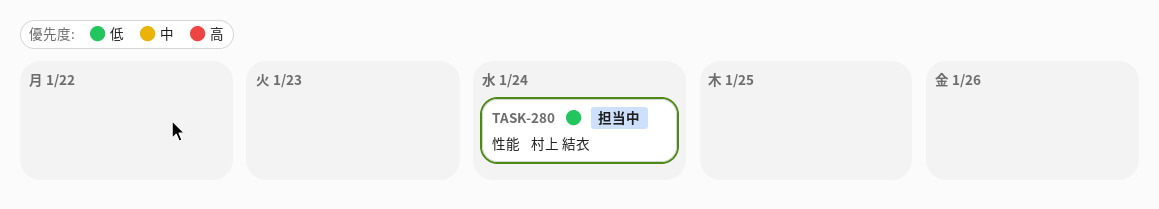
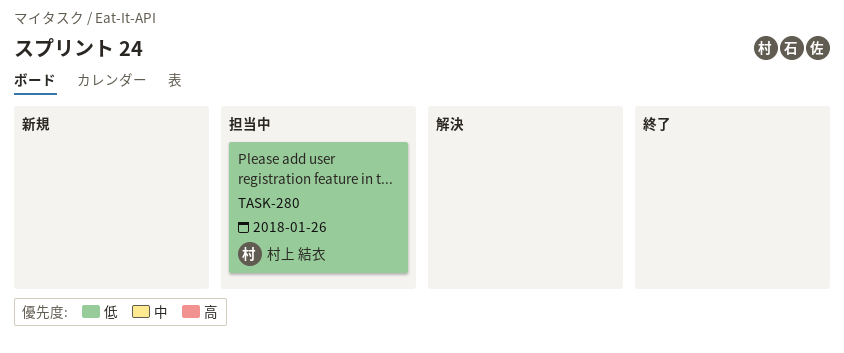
TASK-280, due: Jan 24 -> Jan 26

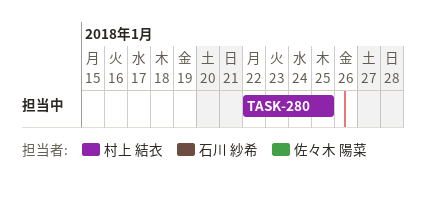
TASK-280, due: Jan 26 -> Jan 25

